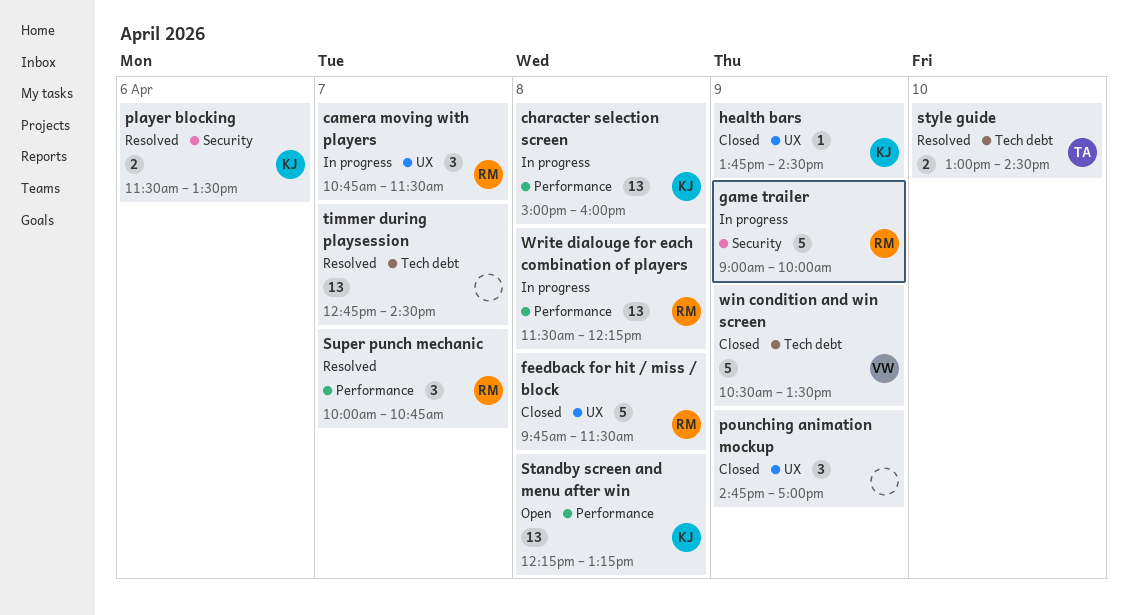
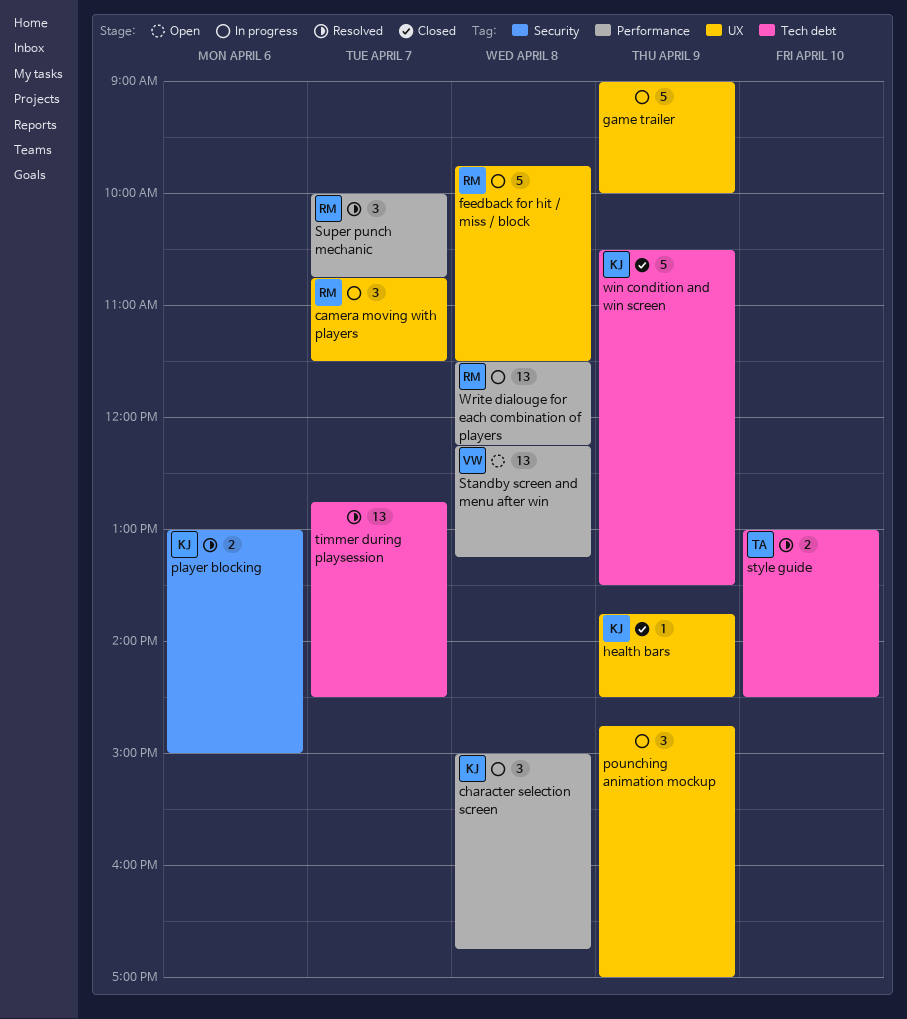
character selection screen, estimate: 13 -> 3
character selection screen, ends: 16:00 -> 16:45
feedback for hit / miss / block, status: Closed -> In progress
game trailer, owner: RM -> none
game trailer, label: Security -> UX
player blocking, begins: 11:30 -> 13:00
player blocking, ends: 13:30 -> 15:00
pounching animation mockup, status: Closed -> In progress
Standby screen and menu after win, owner: KJ -> VW
win condition and win screen, owner: VW -> KJ

